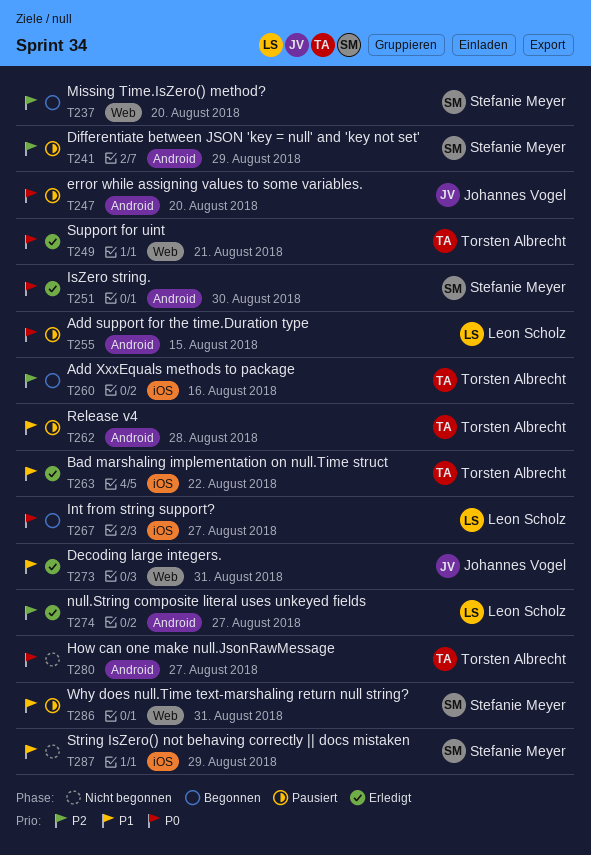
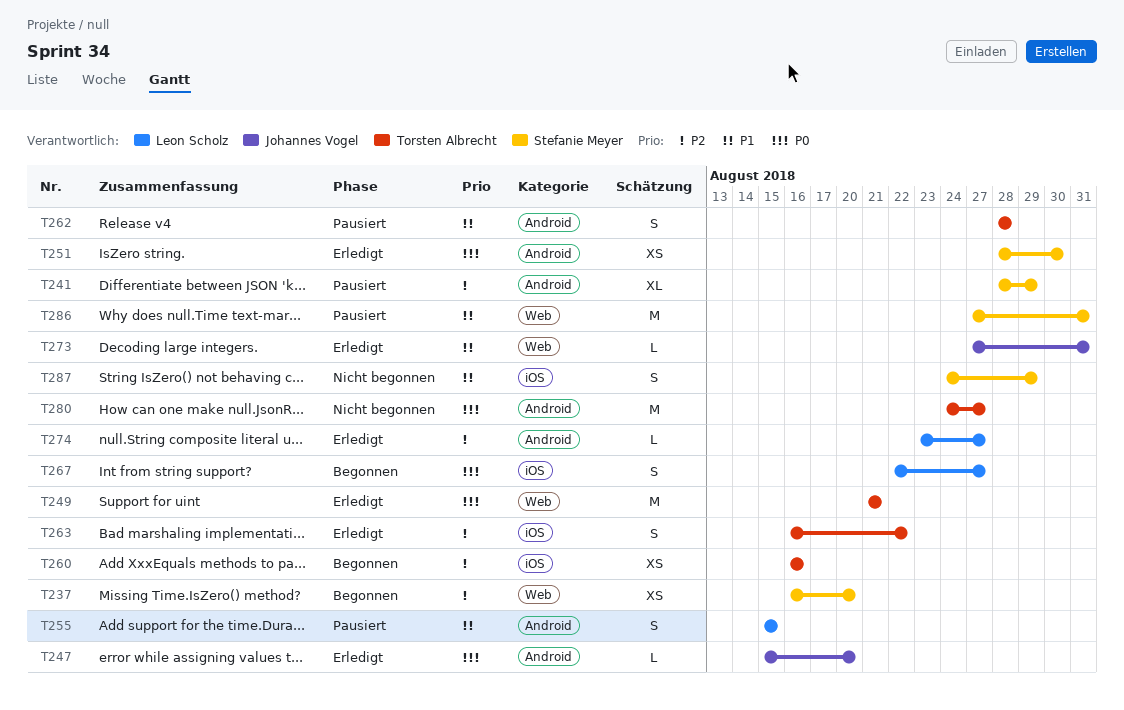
T247, status: Pausiert -> Erledigt
T255, priority: P0 -> P1
T263, priority: P1 -> P2

